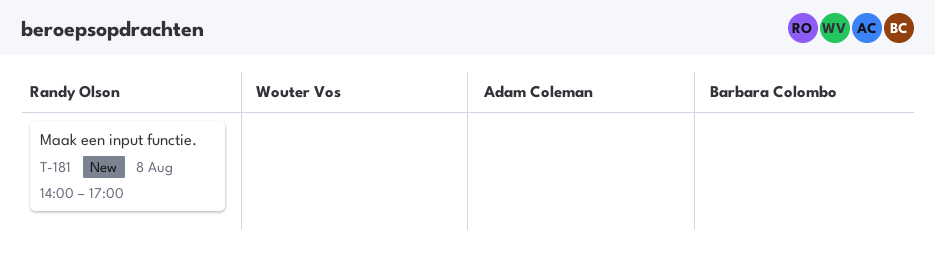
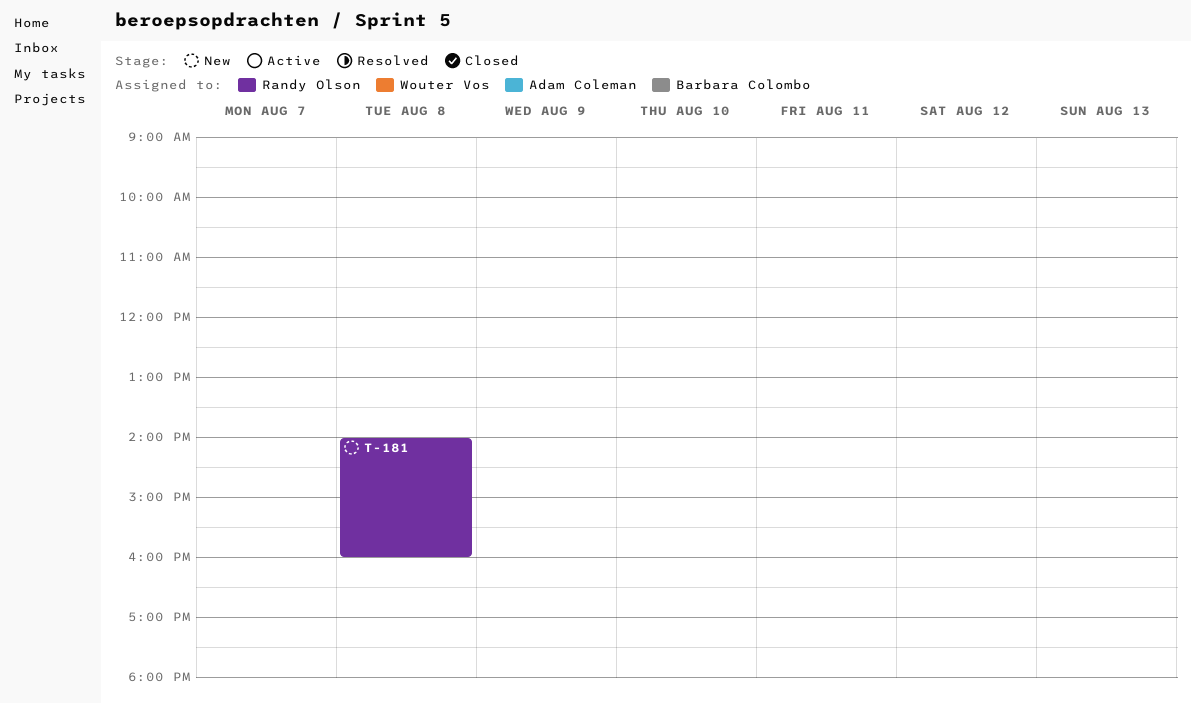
T-181, ends: 17:00 -> 16:00

